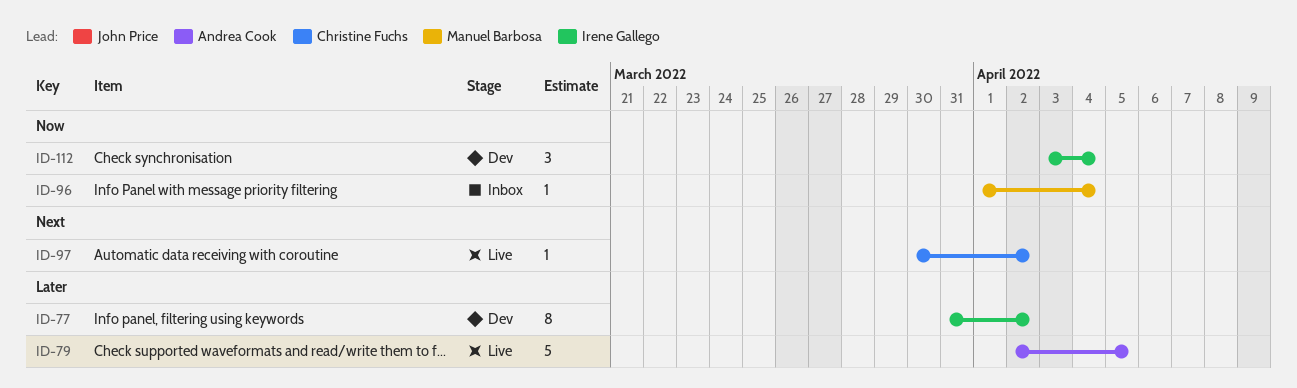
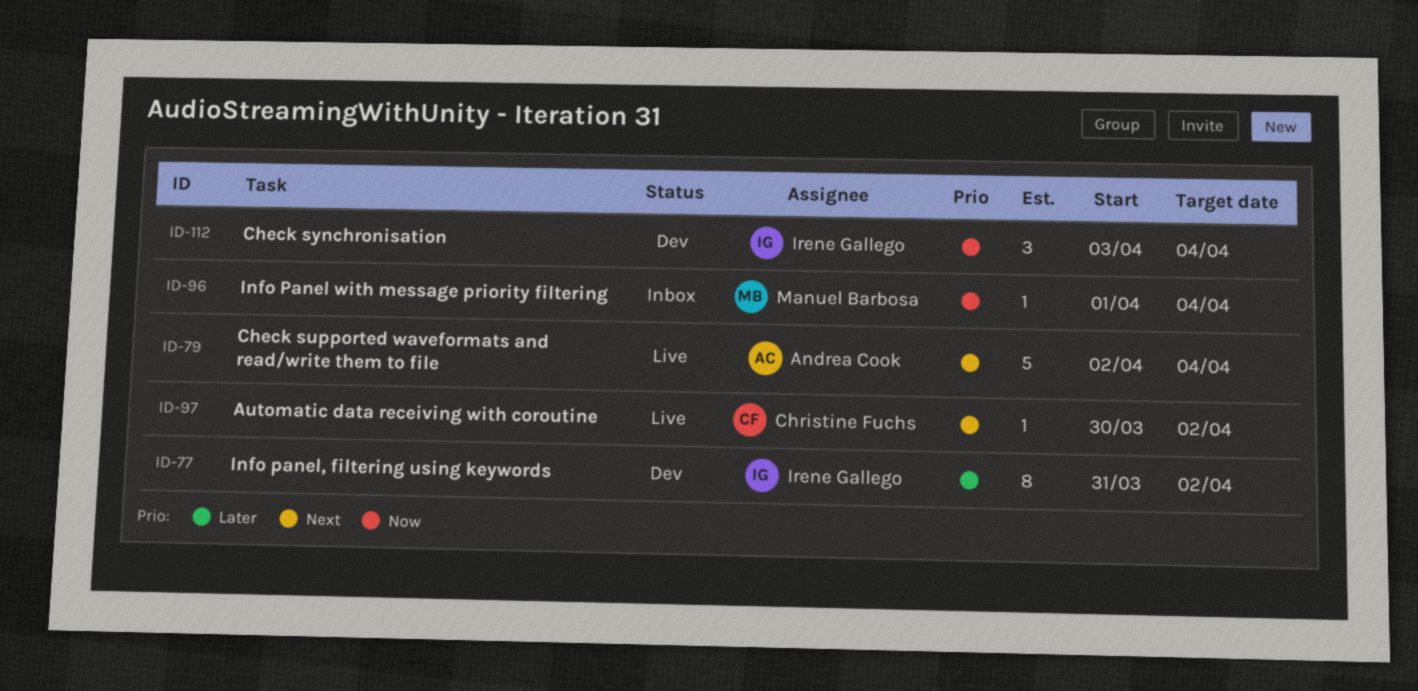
ID-79, priority: Later -> Next
ID-79, due: Apr 5 -> Apr 4

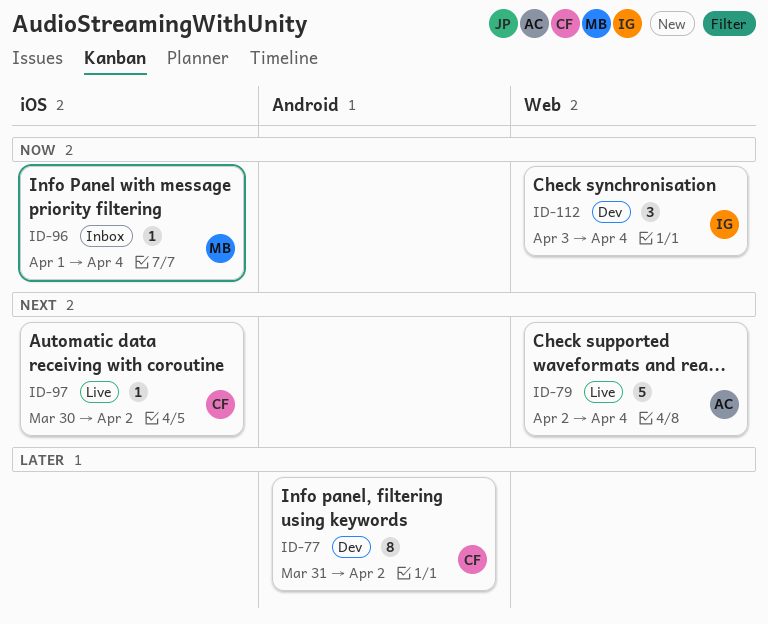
ID-77, owner: Irene Gallego -> Christine Fuchs

